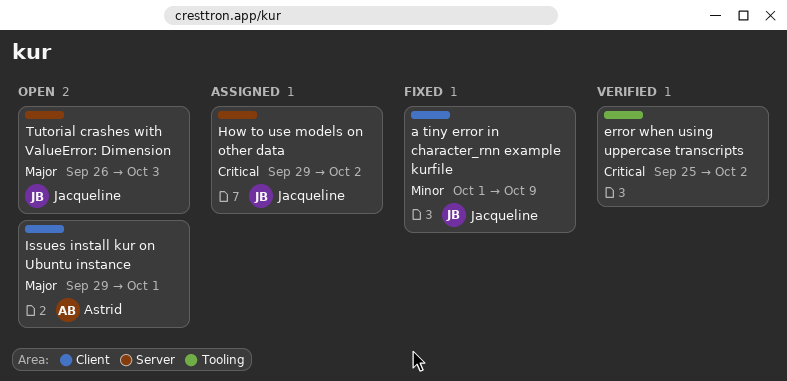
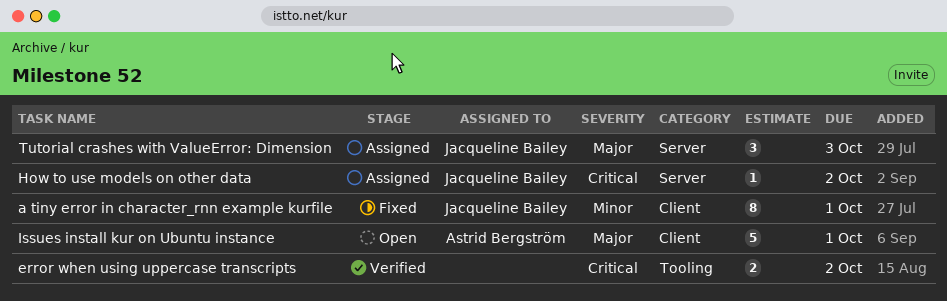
a tiny error in character_rnn example kurfile, due: Oct 9 -> Oct 1
Tutorial crashes with ValueError: Dimension, status: Open -> Assigned

